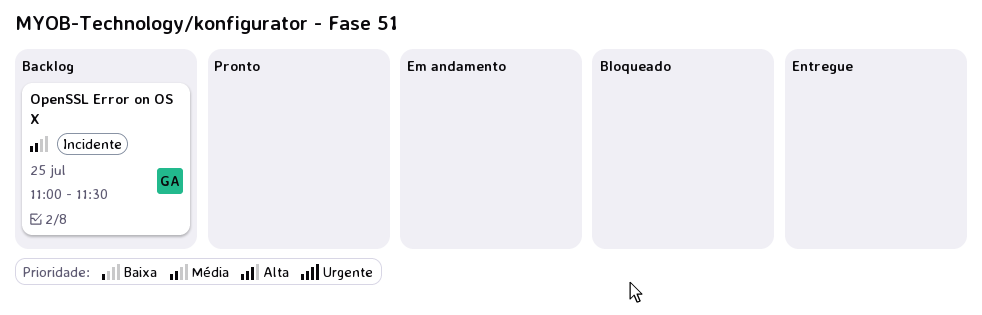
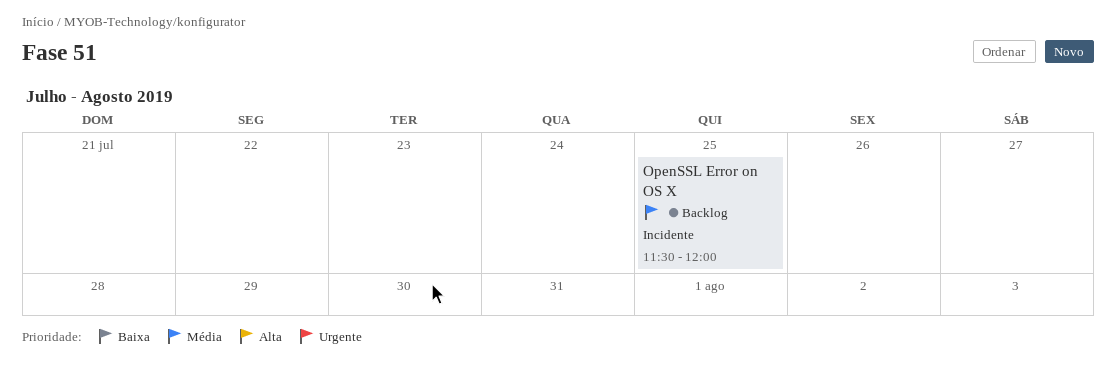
OpenSSL Error on OS X, begins: 11:00 -> 11:30
OpenSSL Error on OS X, ends: 11:30 -> 12:00

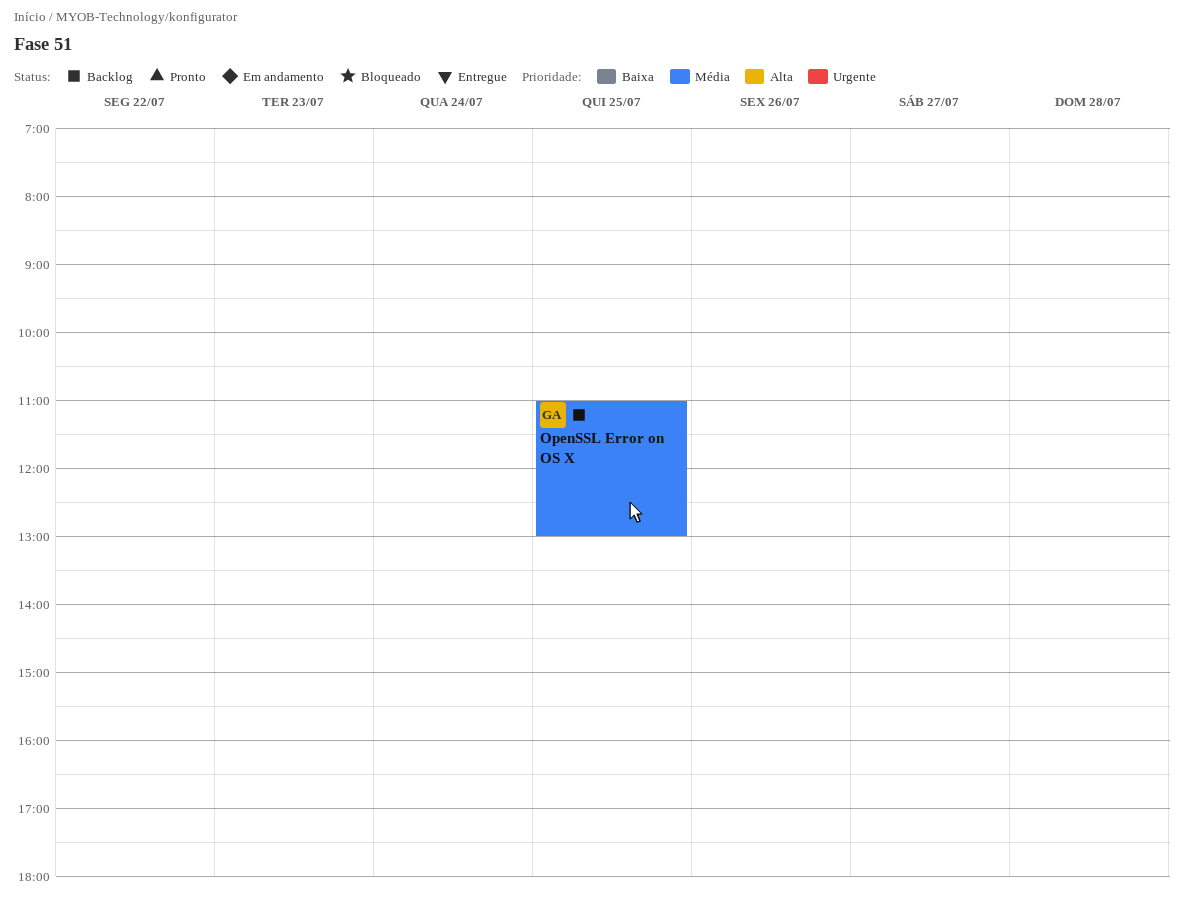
OpenSSL Error on OS X, begins: 11:30 -> 11:00
OpenSSL Error on OS X, ends: 12:00 -> 13:00

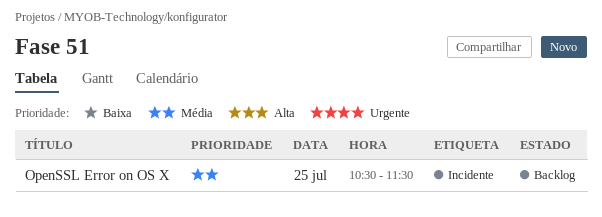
OpenSSL Error on OS X, begins: 11:00 -> 10:30
OpenSSL Error on OS X, ends: 13:00 -> 11:30

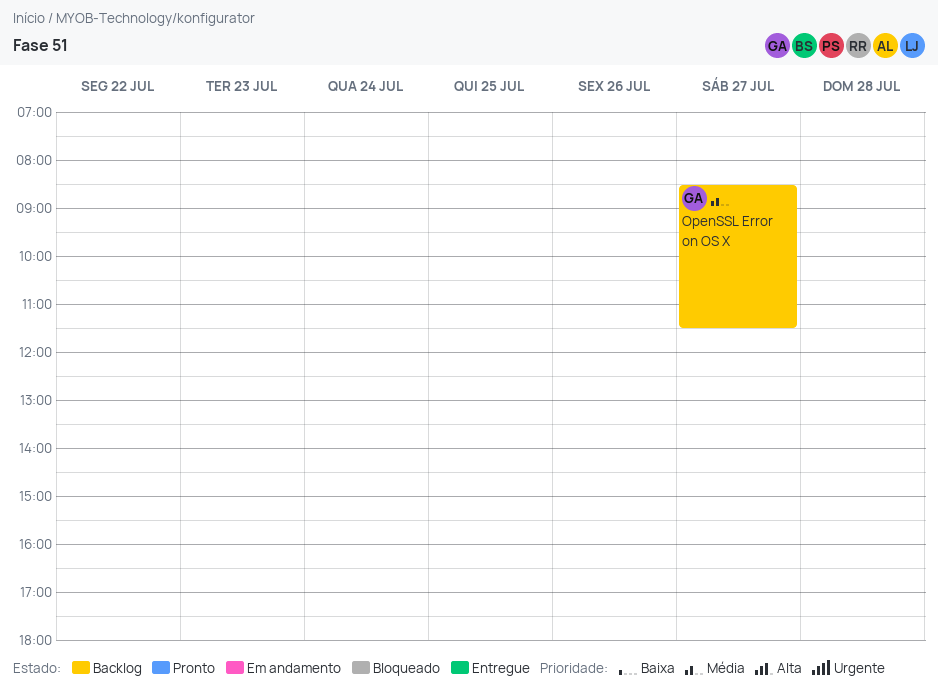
OpenSSL Error on OS X, day: Jul 25 -> Jul 27
OpenSSL Error on OS X, begins: 10:30 -> 08:30

